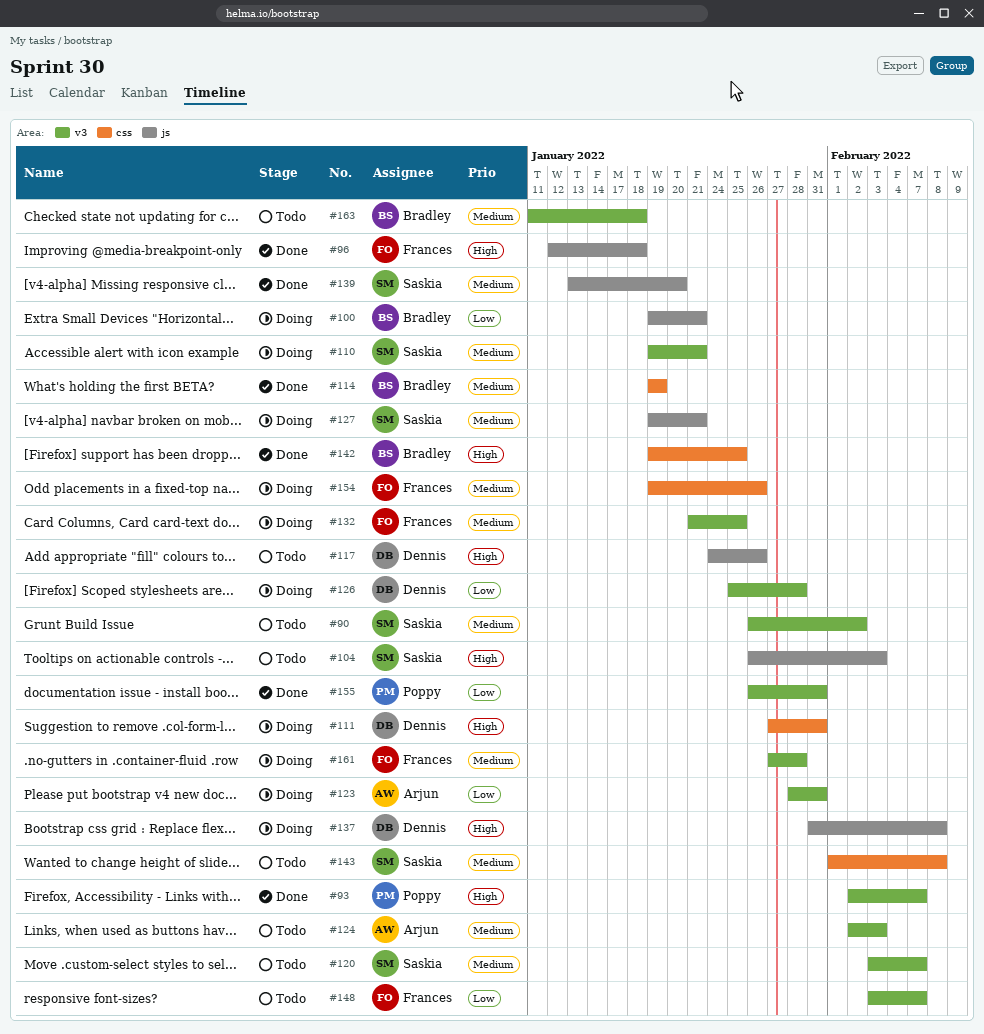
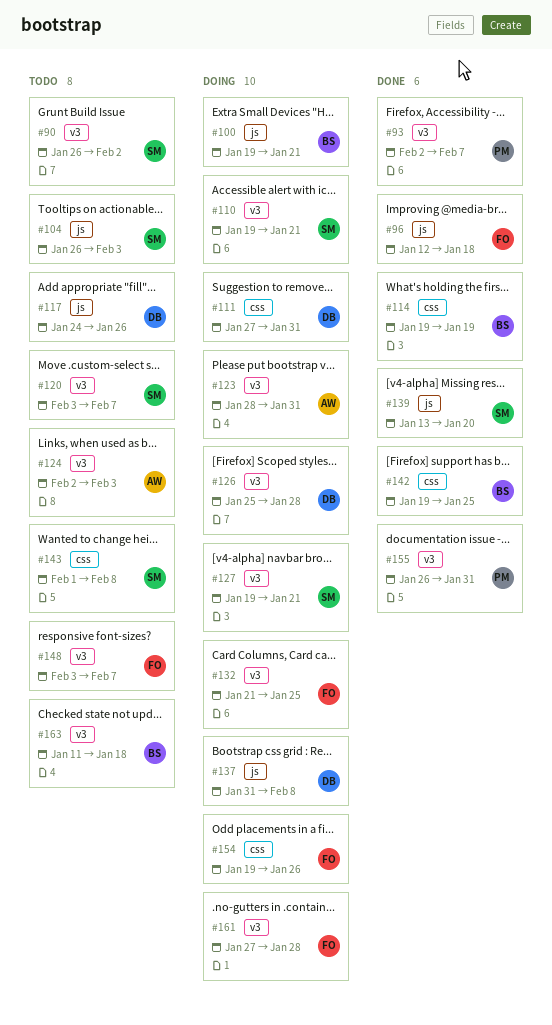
#127, label: js -> v3

